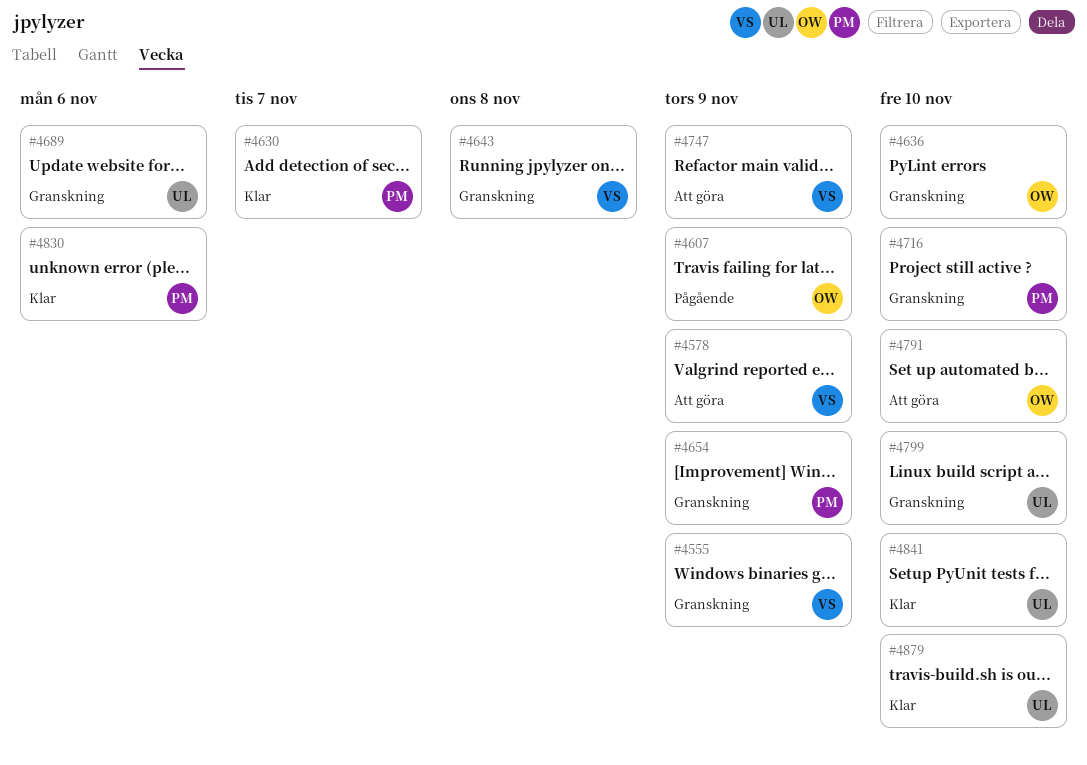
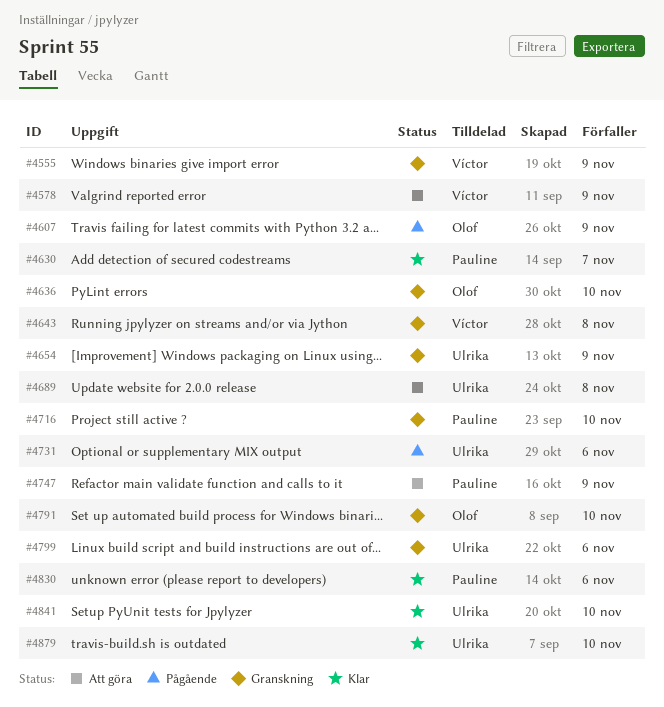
#4654, owner: Pauline -> Ulrika
#4689, status: Granskning -> Att göra
#4689, due: Nov 6 -> Nov 8
#4731: none -> present
#4747, owner: Víctor -> Pauline
#4791, status: Att göra -> Granskning
#4799, due: Nov 10 -> Nov 6

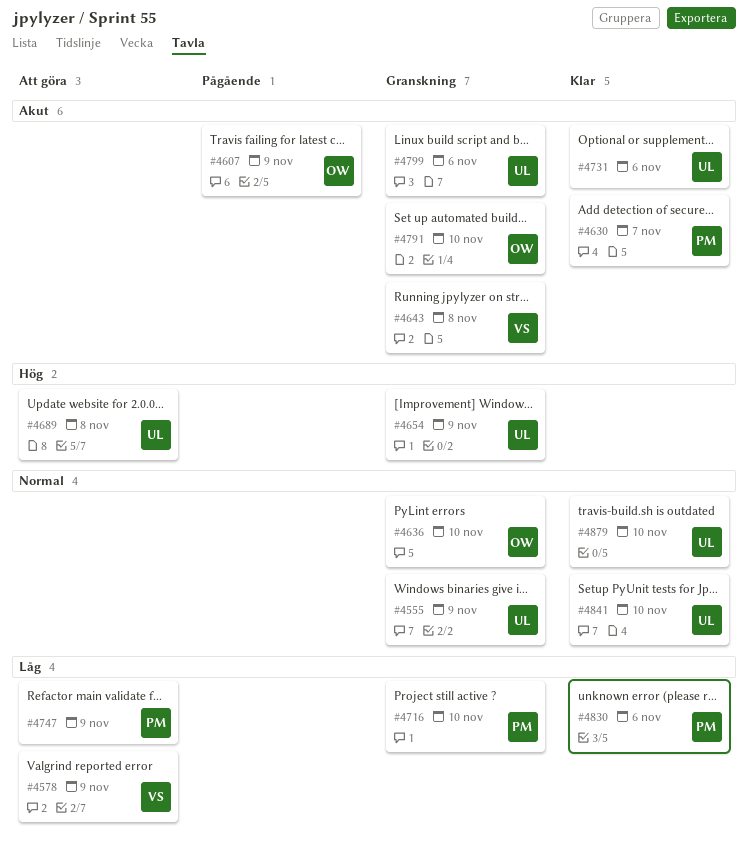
#4555, owner: Víctor -> Ulrika
#4731, status: Pågående -> Klar

